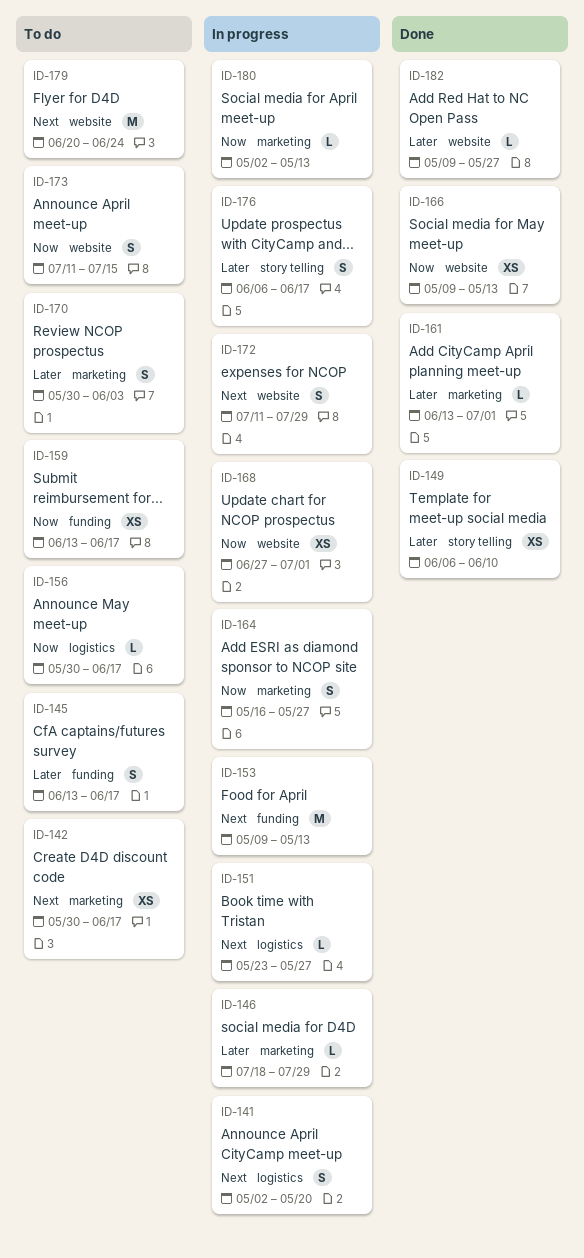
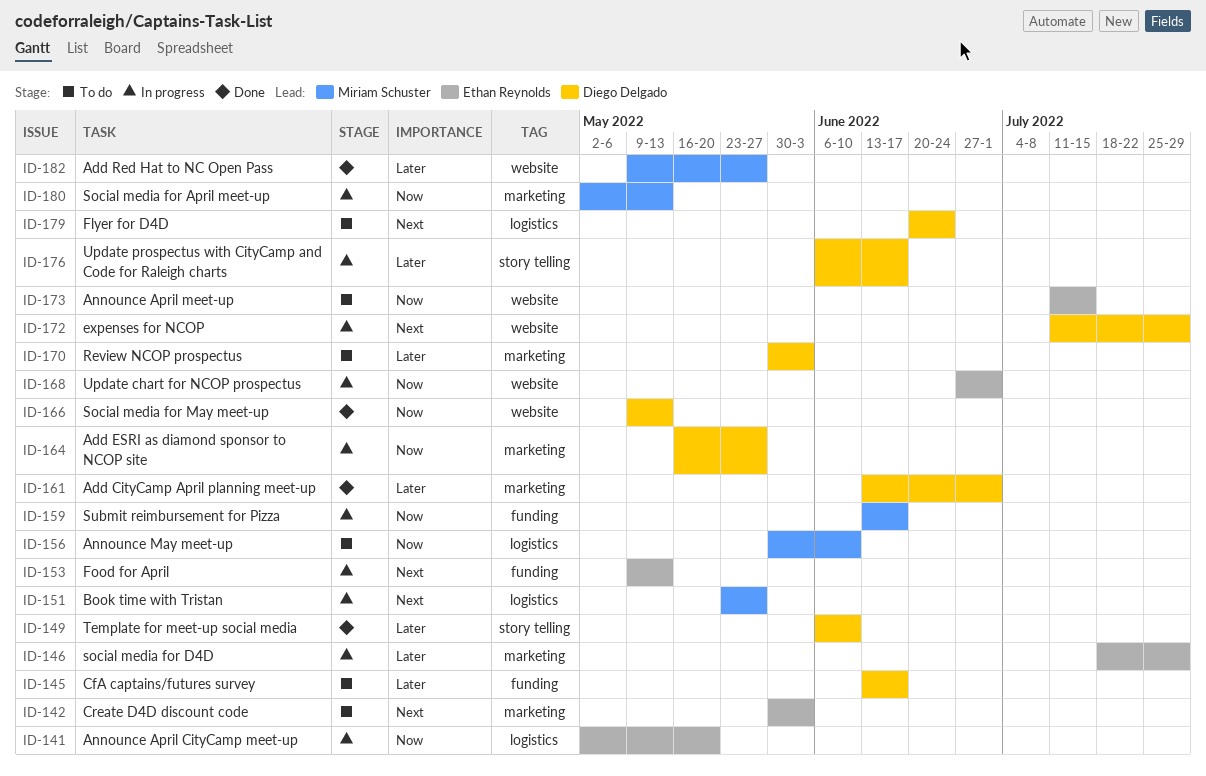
ID-141, priority: Next -> Now
ID-142, due: Jun 17 -> Jun 3
ID-156, due: Jun 17 -> Jun 10
ID-159, status: To do -> In progress
ID-179, label: website -> logistics

